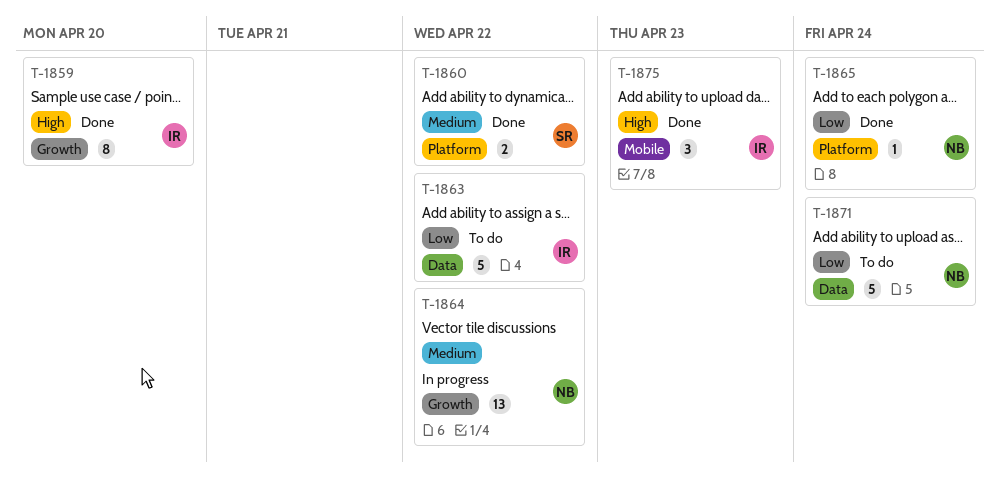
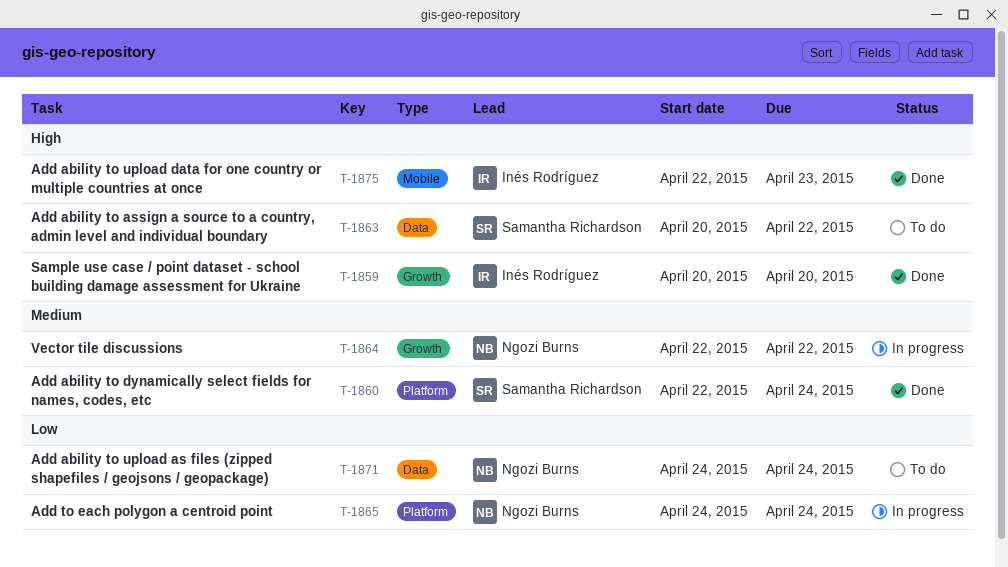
T-1860, due: Apr 22 -> Apr 24
T-1863, owner: Inés Rodríguez -> Samantha Richardson
T-1863, priority: Low -> High
T-1865, status: Done -> In progress

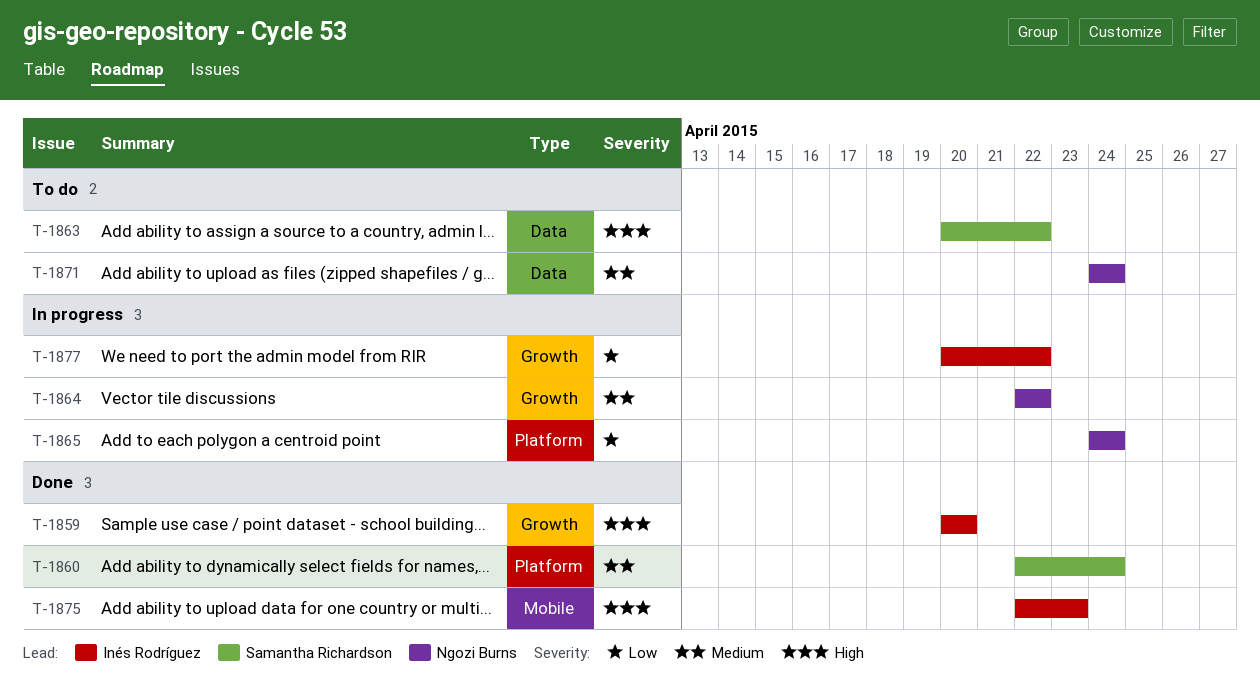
T-1871, priority: Low -> Medium
T-1877: none -> present

